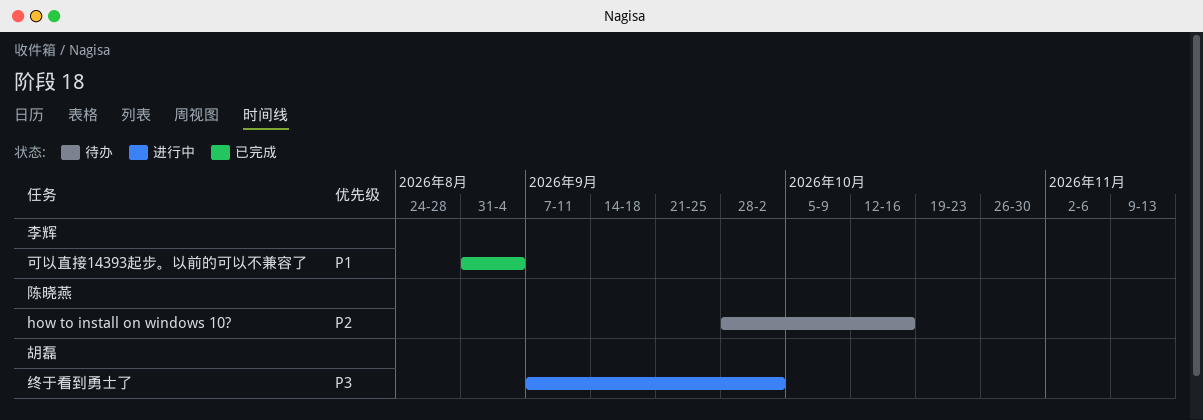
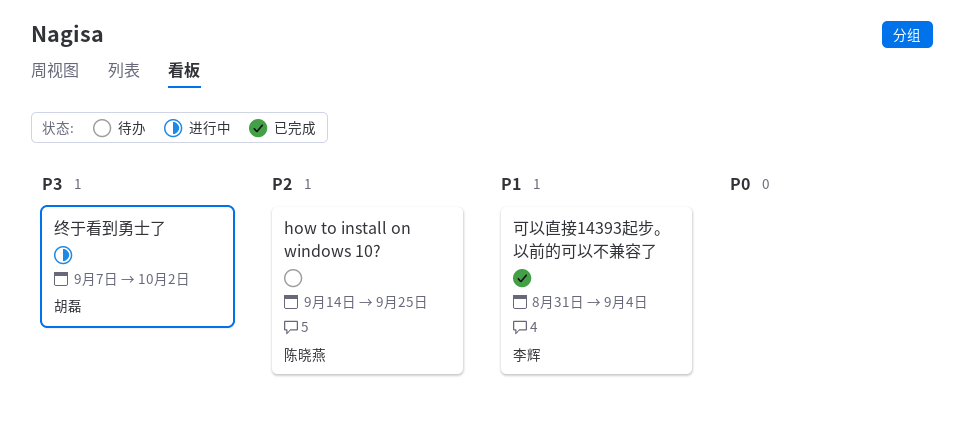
how to install on windows 10?, start: Sep 28 -> Sep 14
how to install on windows 10?, due: Oct 16 -> Sep 25

